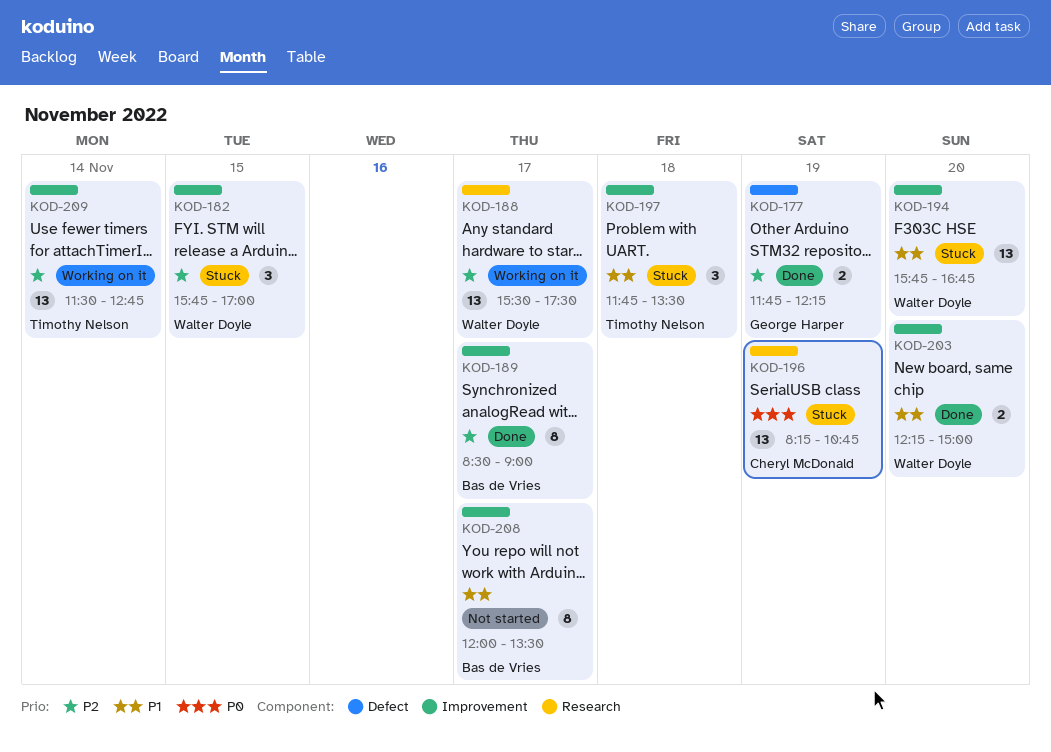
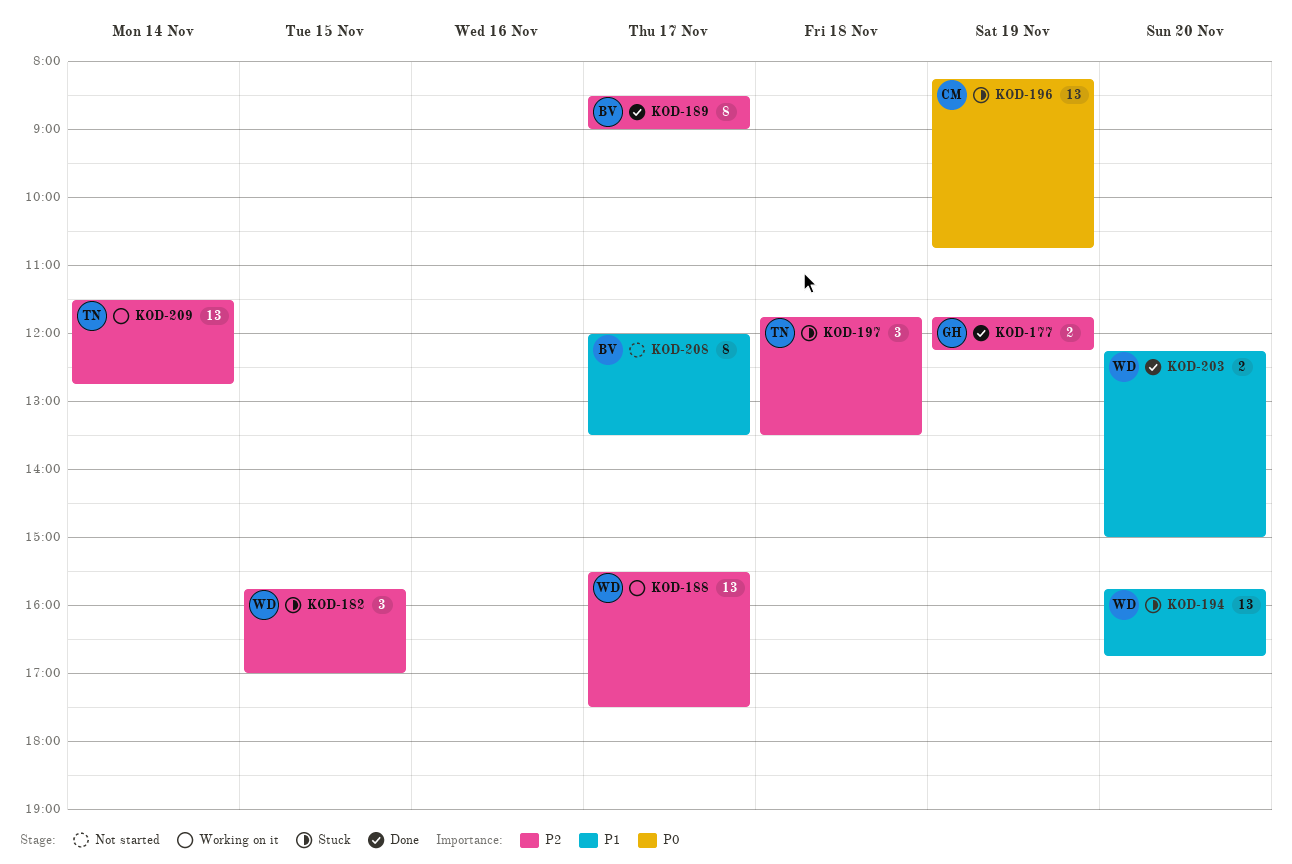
KOD-197, priority: P1 -> P2

